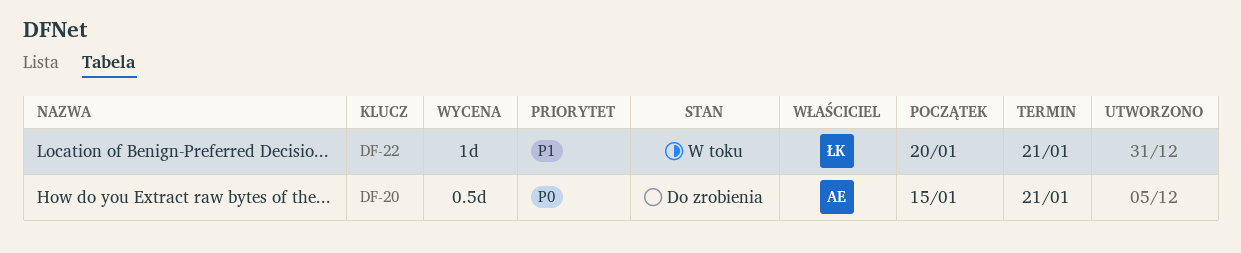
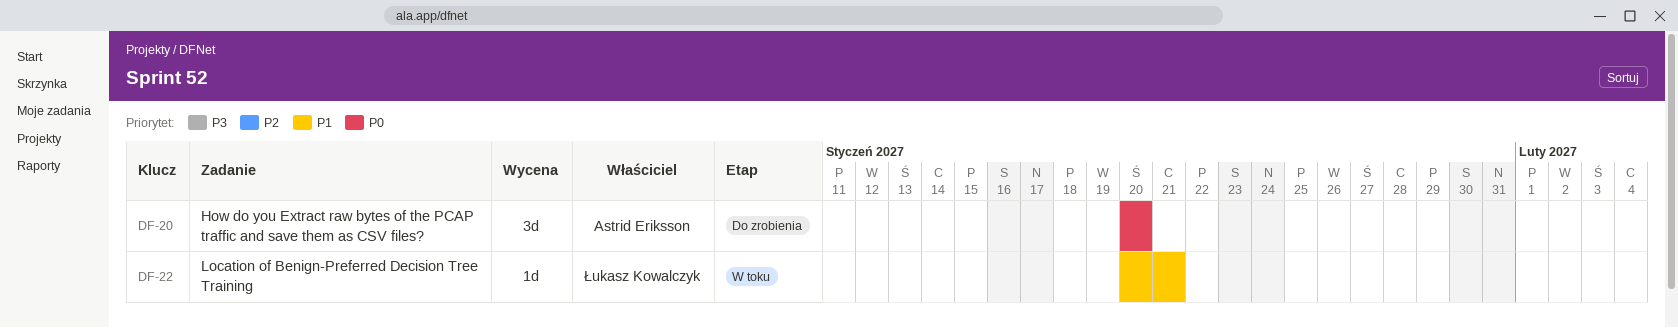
DF-20, estimate: 0.5d -> 3d
DF-20, start: Jan 15 -> Jan 20
DF-20, due: Jan 21 -> Jan 20

